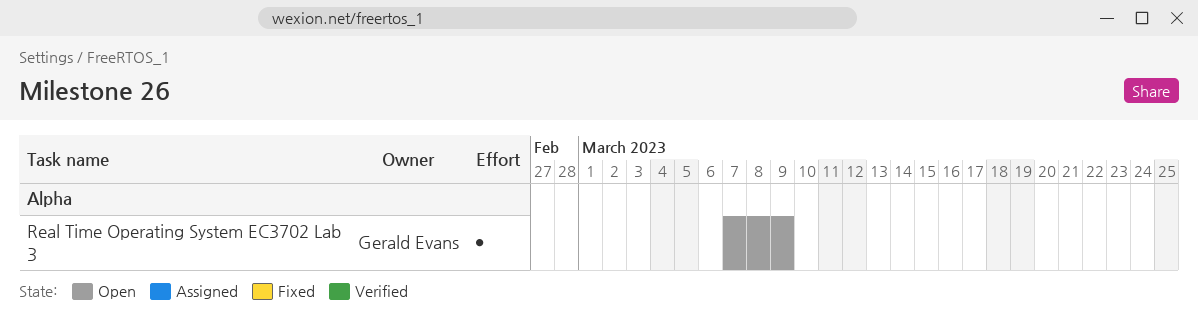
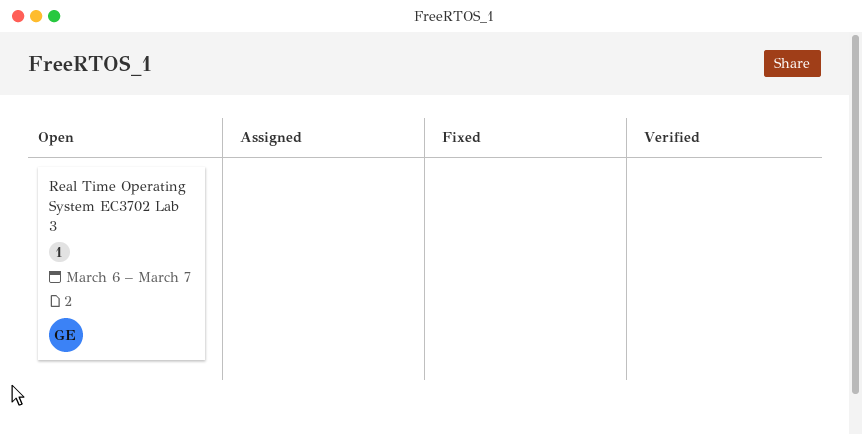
Real Time Operating System EC3702 Lab 3, start: Mar 7 -> Mar 6
Real Time Operating System EC3702 Lab 3, due: Mar 9 -> Mar 7

